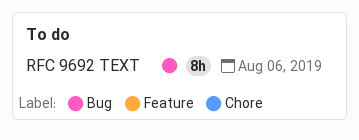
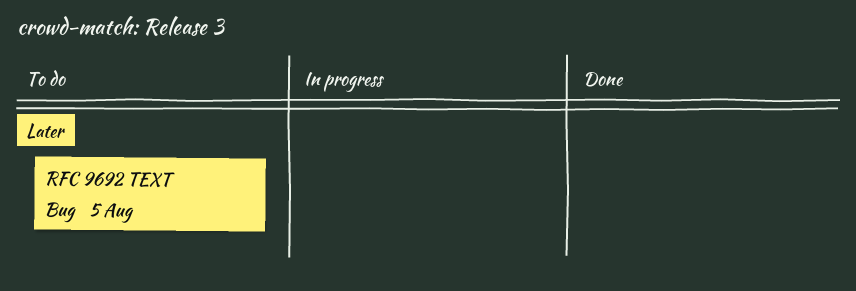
RFC 9692 TEXT, due: Aug 6 -> Aug 5

